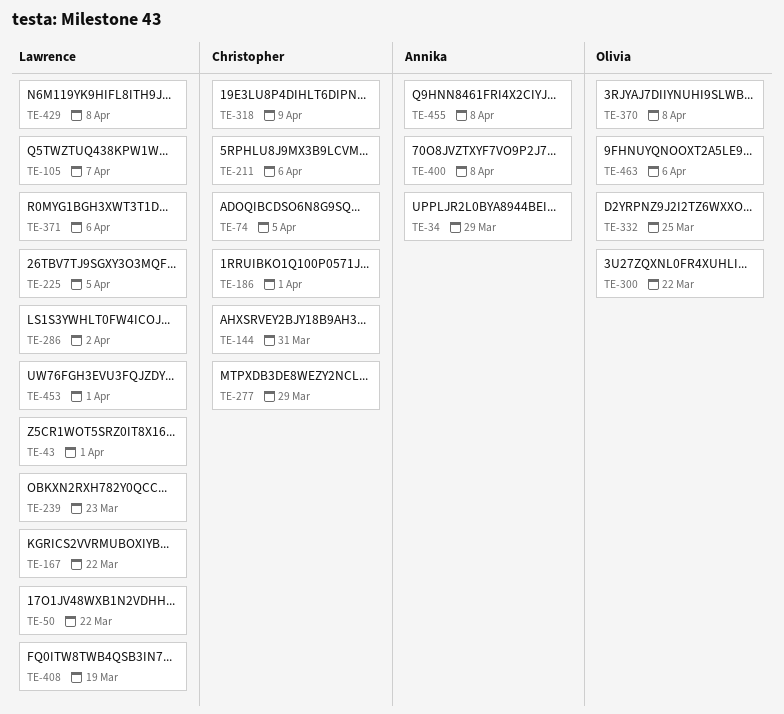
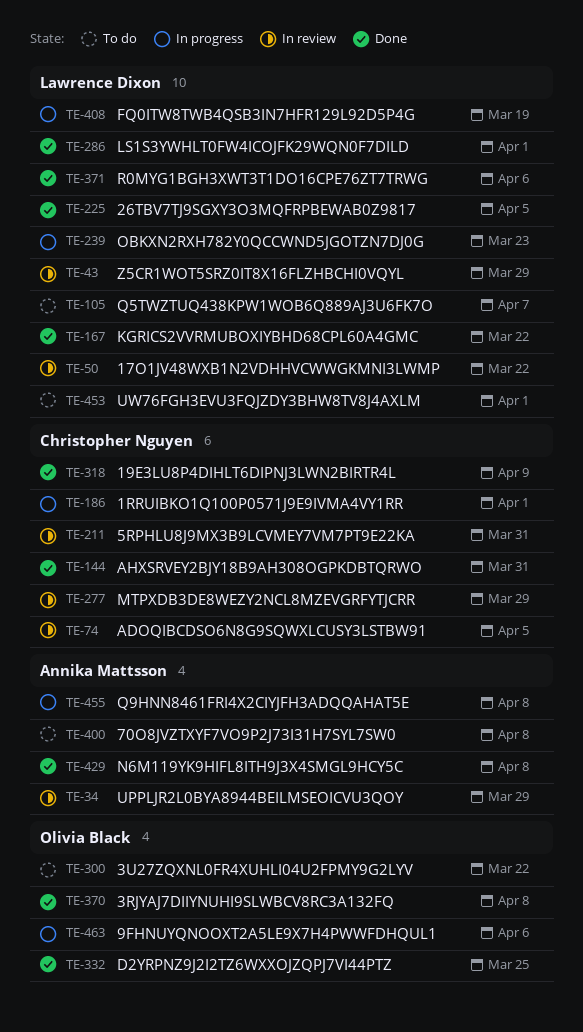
TE-43, due: Apr 1 -> Mar 29
TE-211, due: Apr 6 -> Mar 31
TE-286, due: Apr 2 -> Apr 1
TE-429, owner: Lawrence Dixon -> Annika Mattsson

